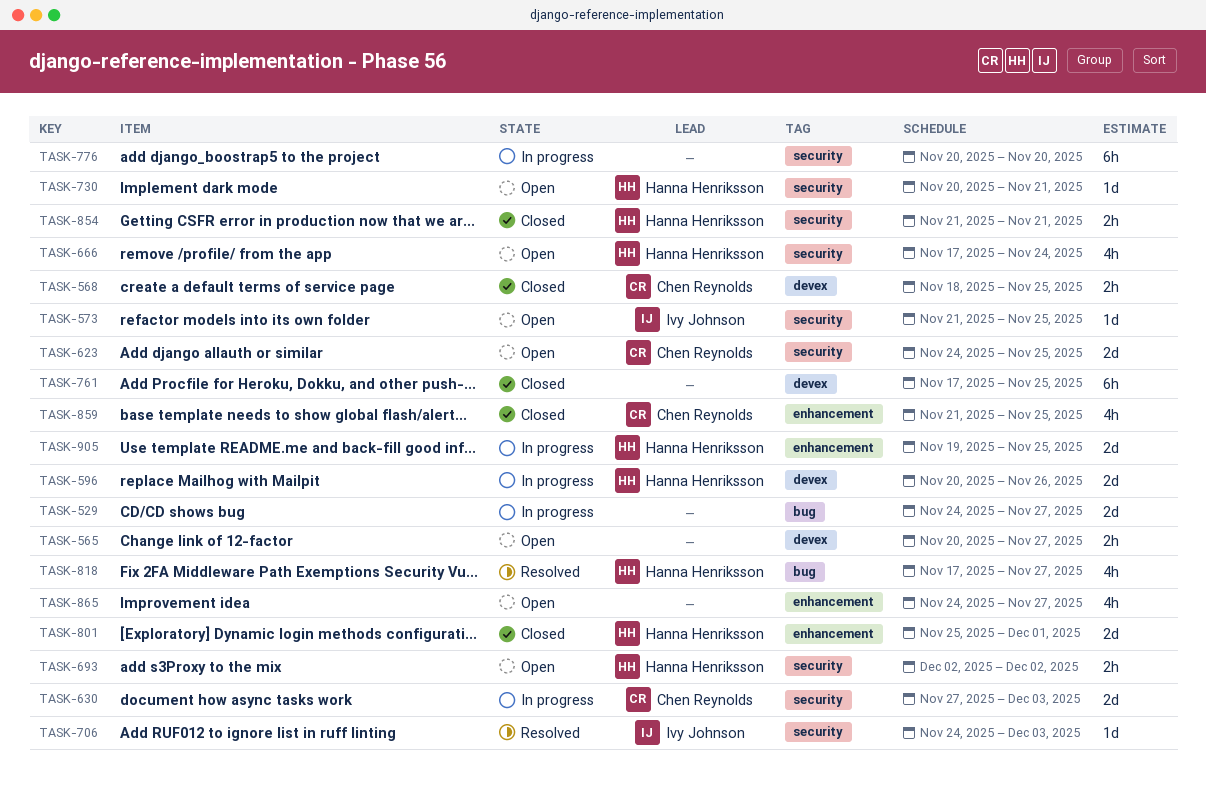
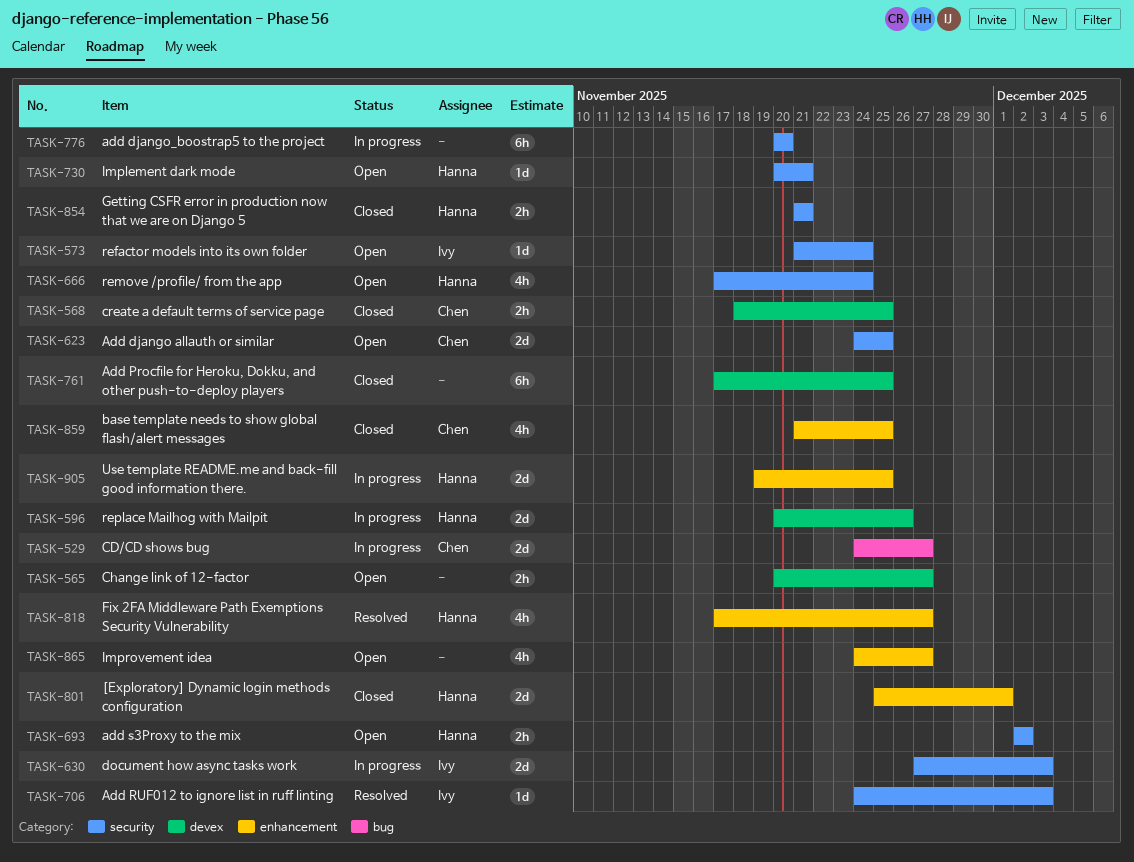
TASK-529, owner: none -> Chen Reynolds
TASK-573, due: Nov 25 -> Nov 24
TASK-630, owner: Chen Reynolds -> Ivy Johnson
TASK-818, label: bug -> enhancement

